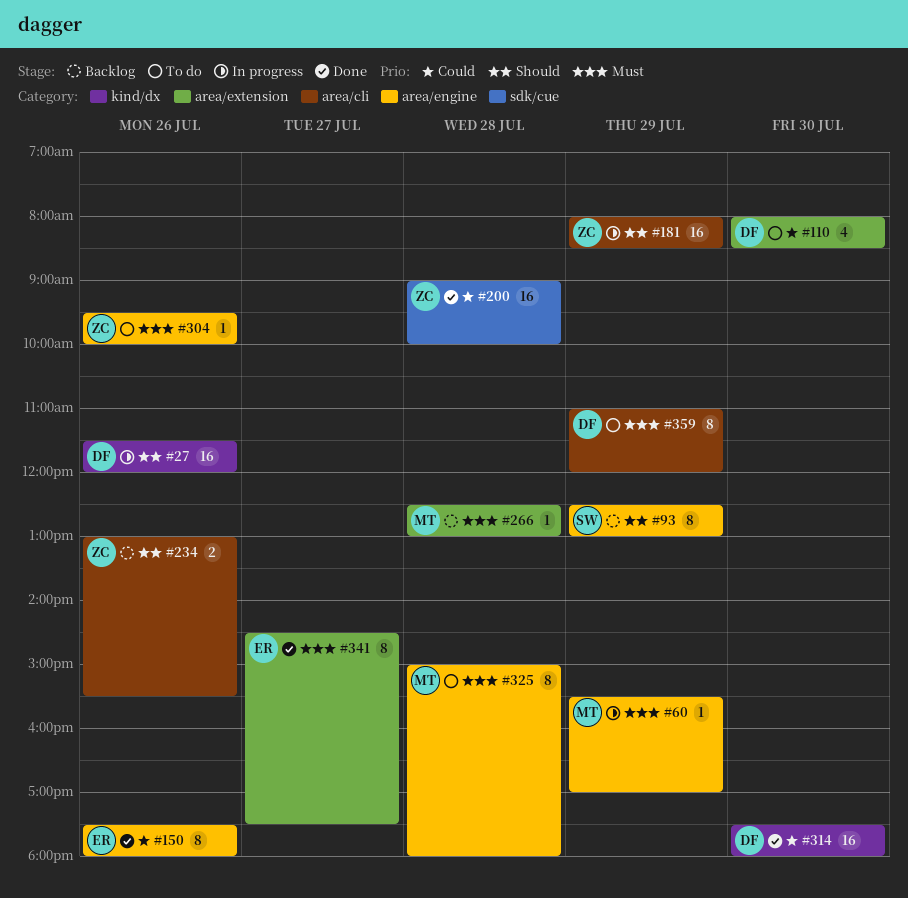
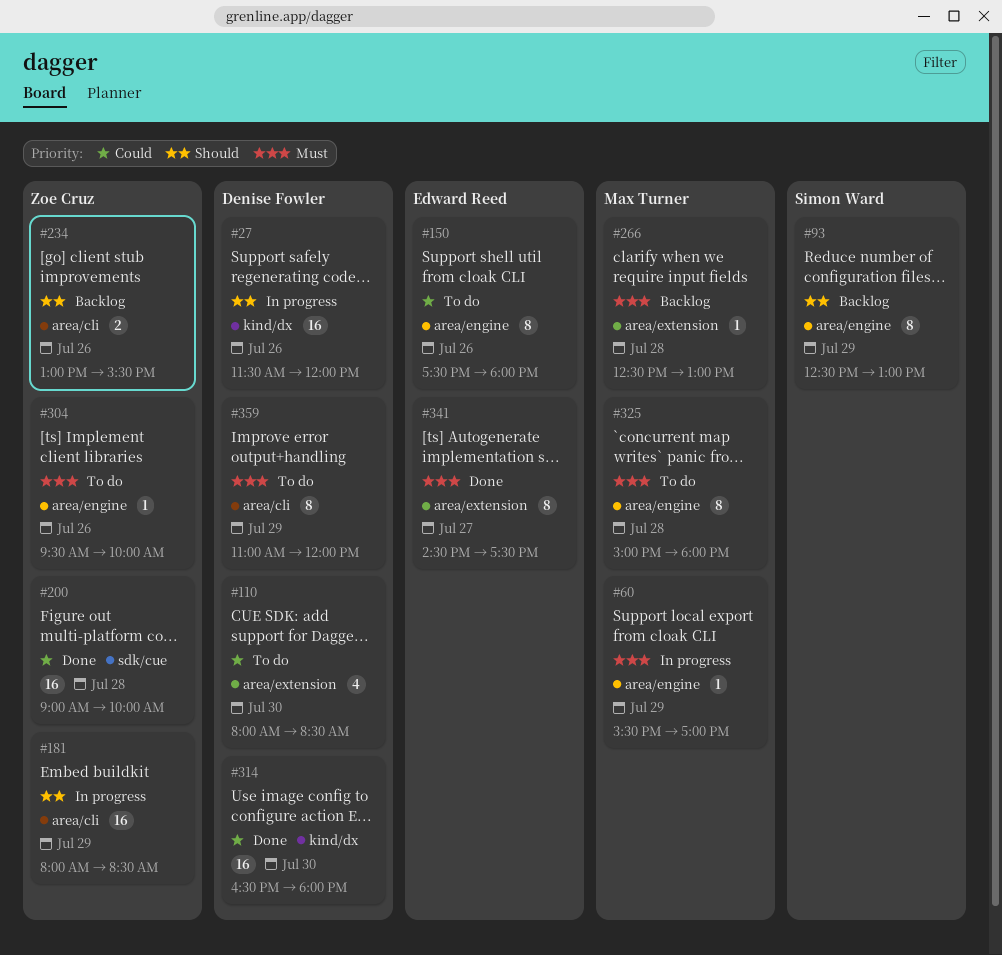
#150, status: Done -> To do
#314, begins: 17:30 -> 16:30

